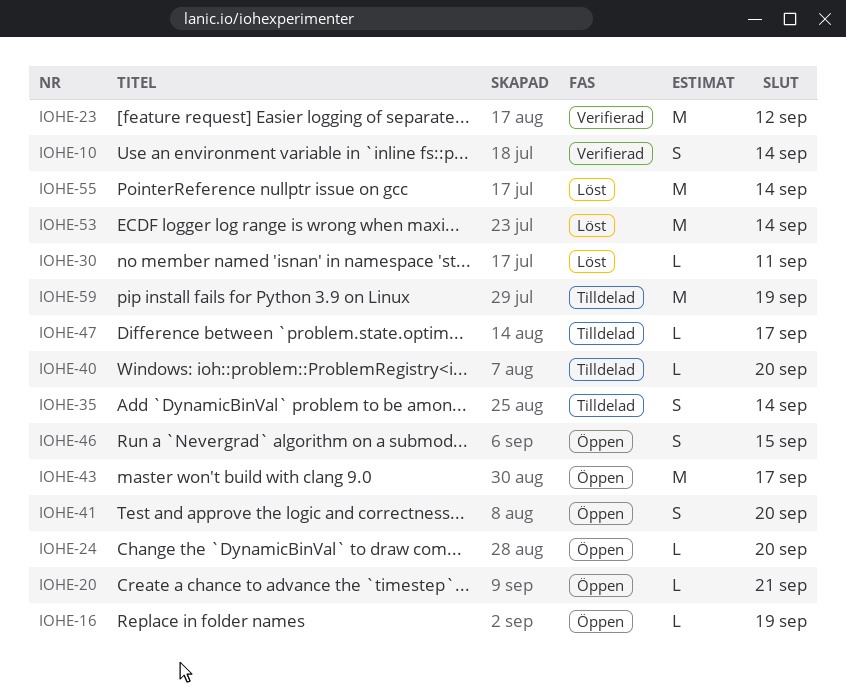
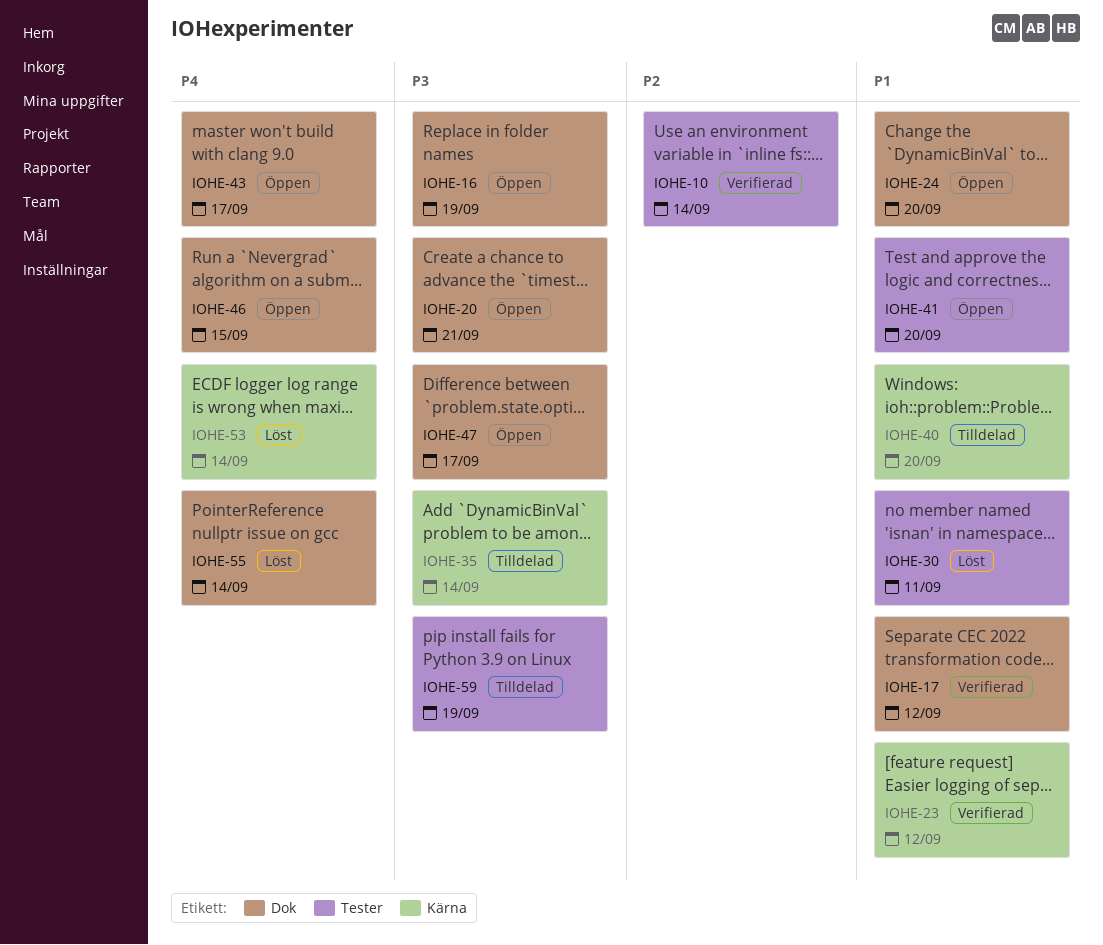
IOHE-17: none -> present
IOHE-47, status: Tilldelad -> Öppen

